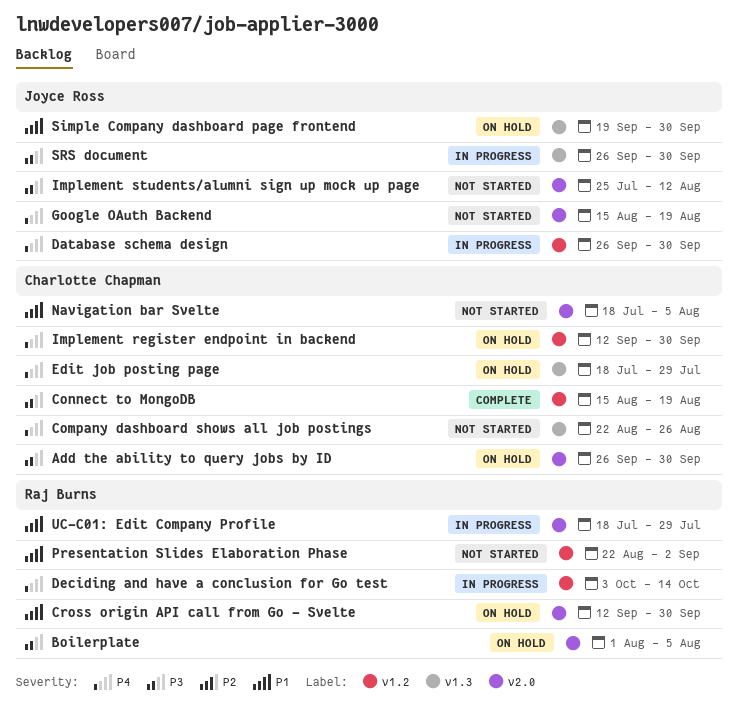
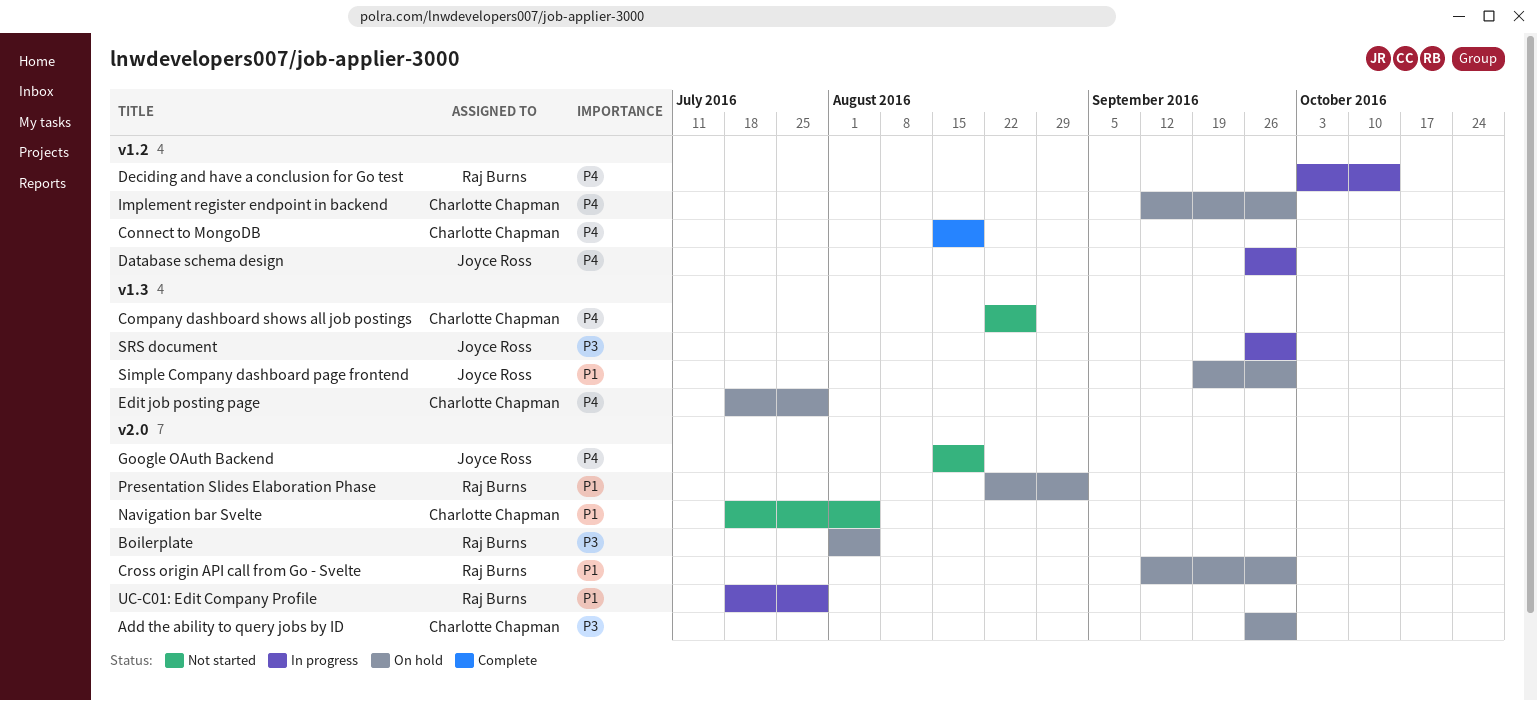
Connect to MongoDB, priority: P3 -> P4
Implement students/alumni sign up mock up page: present -> none
Presentation Slides Elaboration Phase, status: Not started -> On hold
Presentation Slides Elaboration Phase, label: v1.2 -> v2.0

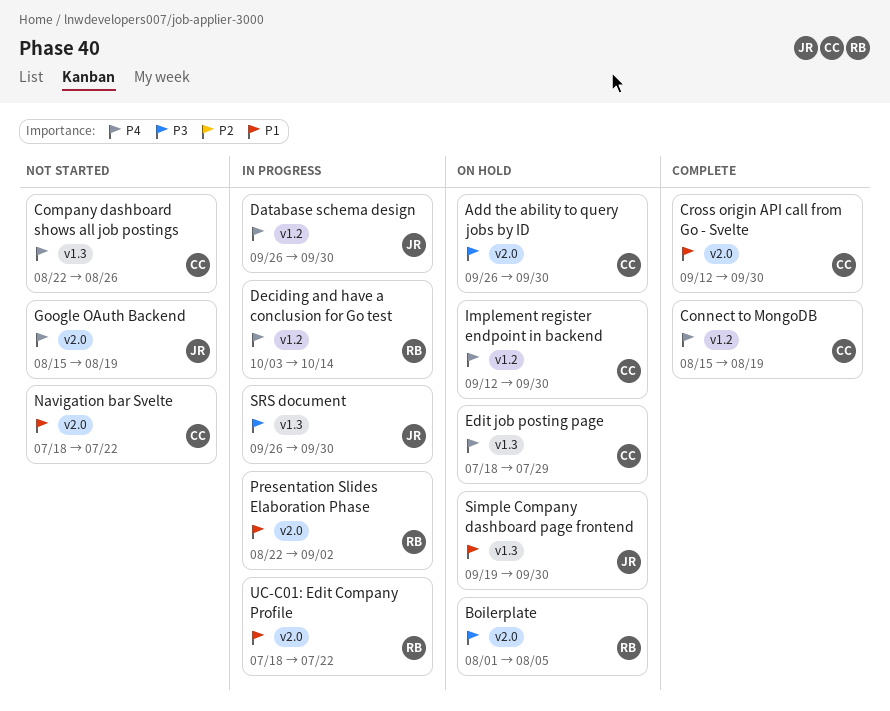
Cross origin API call from Go - Svelte, status: On hold -> Complete
Cross origin API call from Go - Svelte, owner: Raj Burns -> Charlotte Chapman
Navigation bar Svelte, due: Aug 5 -> Jul 22
Presentation Slides Elaboration Phase, status: On hold -> In progress
UC-C01: Edit Company Profile, due: Jul 29 -> Jul 22

